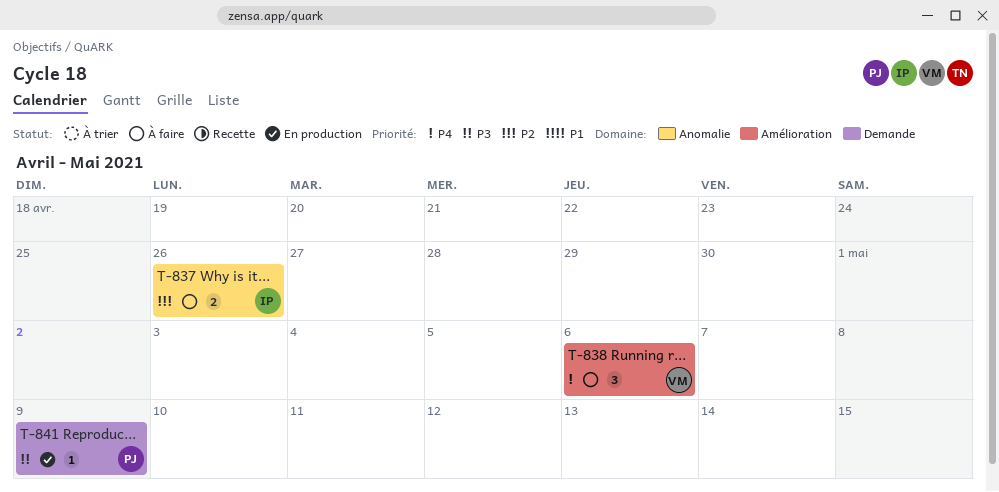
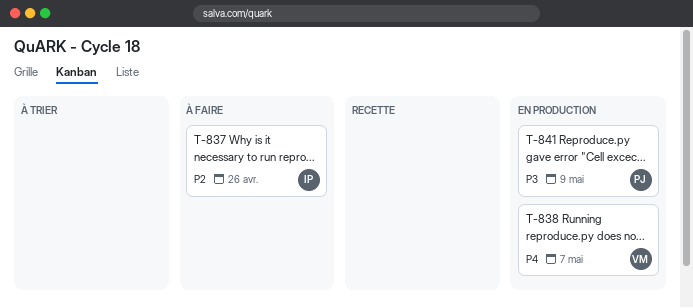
T-838, status: À faire -> En production
T-838, due: May 6 -> May 7

